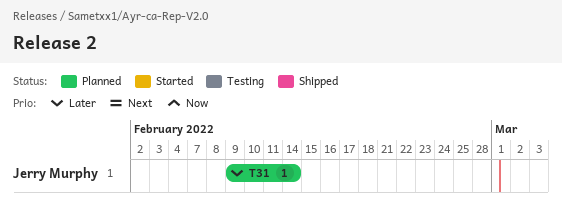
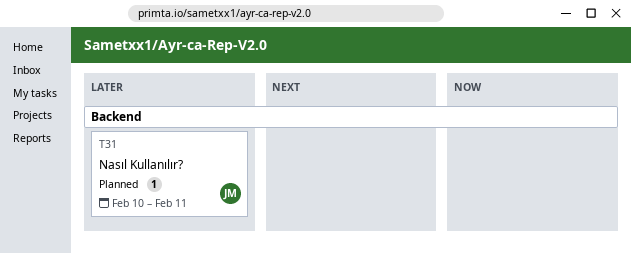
T31, start: Feb 9 -> Feb 10
T31, due: Feb 14 -> Feb 11

